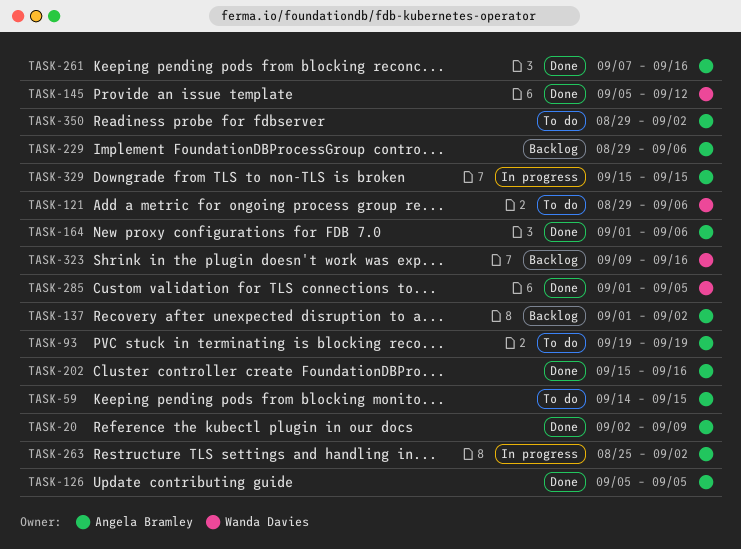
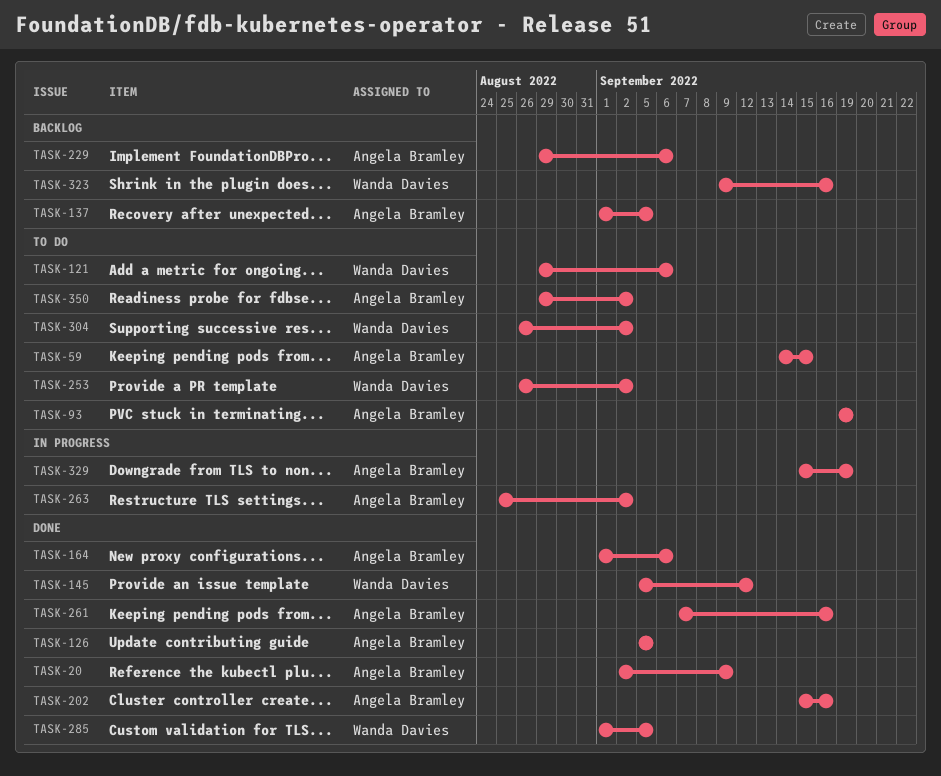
TASK-137, due: Sep 2 -> Sep 5
TASK-253: none -> present
TASK-304: none -> present
TASK-329, due: Sep 15 -> Sep 19

